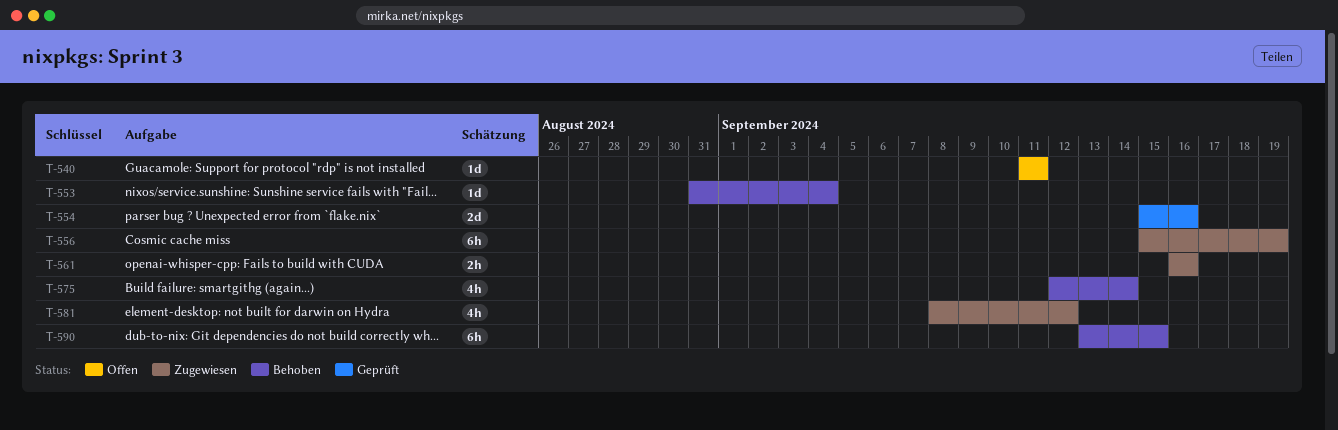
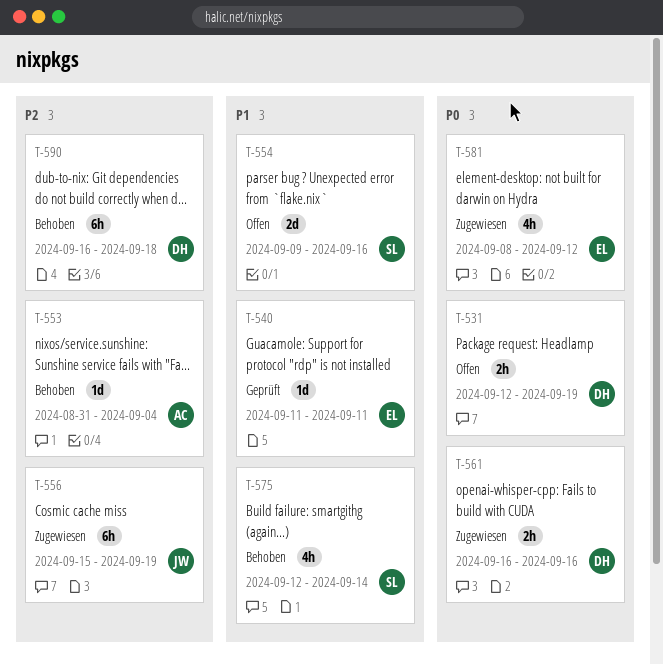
T-531: none -> present
T-540, status: Offen -> Geprüft
T-554, status: Geprüft -> Offen
T-554, start: Sep 15 -> Sep 9
T-590, start: Sep 13 -> Sep 16
T-590, due: Sep 15 -> Sep 18

